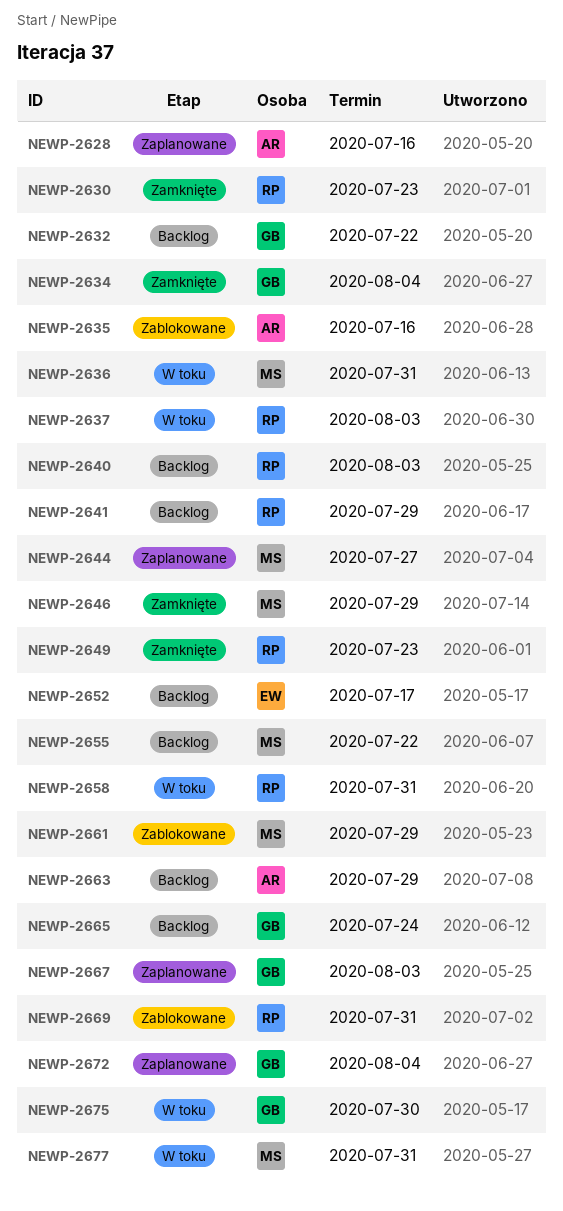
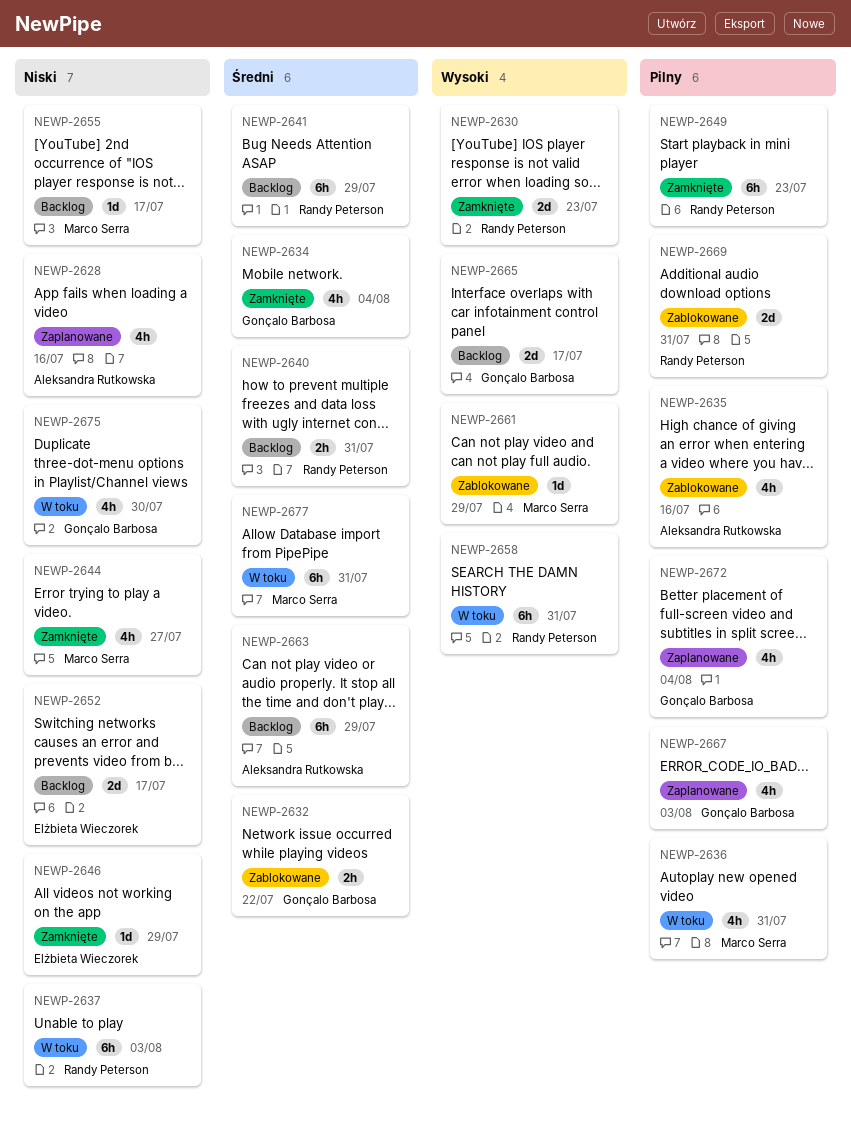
NEWP-2632, status: Backlog -> Zablokowane
NEWP-2640, due: Aug 3 -> Jul 31
NEWP-2644, status: Zaplanowane -> Zamknięte
NEWP-2646, owner: Marco Serra -> Elżbieta Wieczorek
NEWP-2655, due: Jul 22 -> Jul 17
NEWP-2665, due: Jul 24 -> Jul 17

